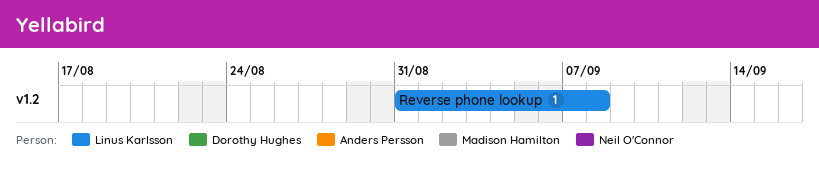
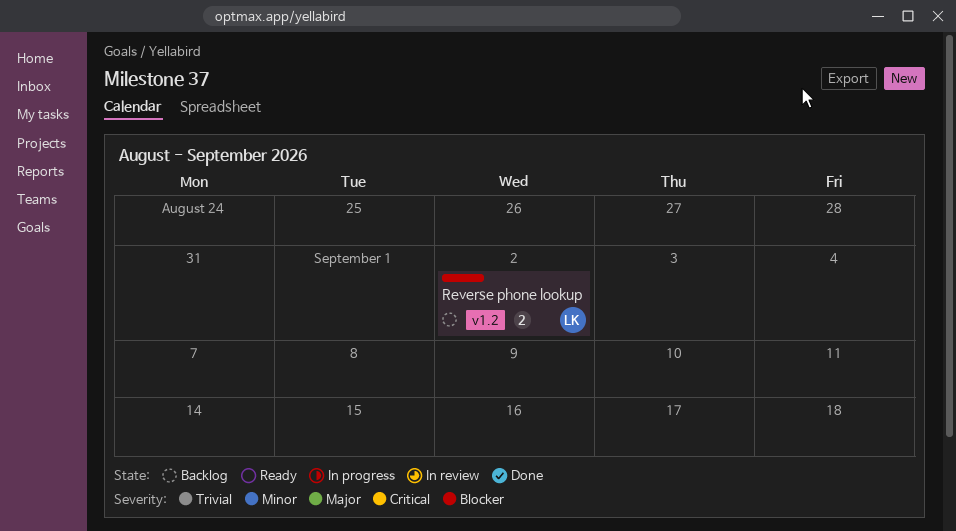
Reverse phone lookup, estimate: 1 -> 2
Reverse phone lookup, due: Sep 8 -> Sep 2

